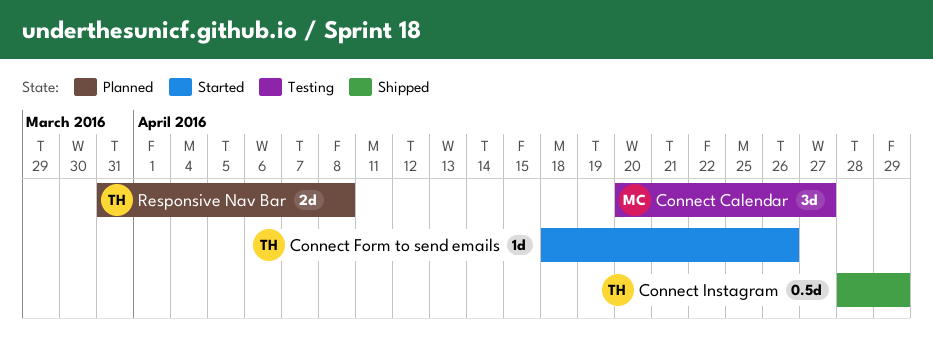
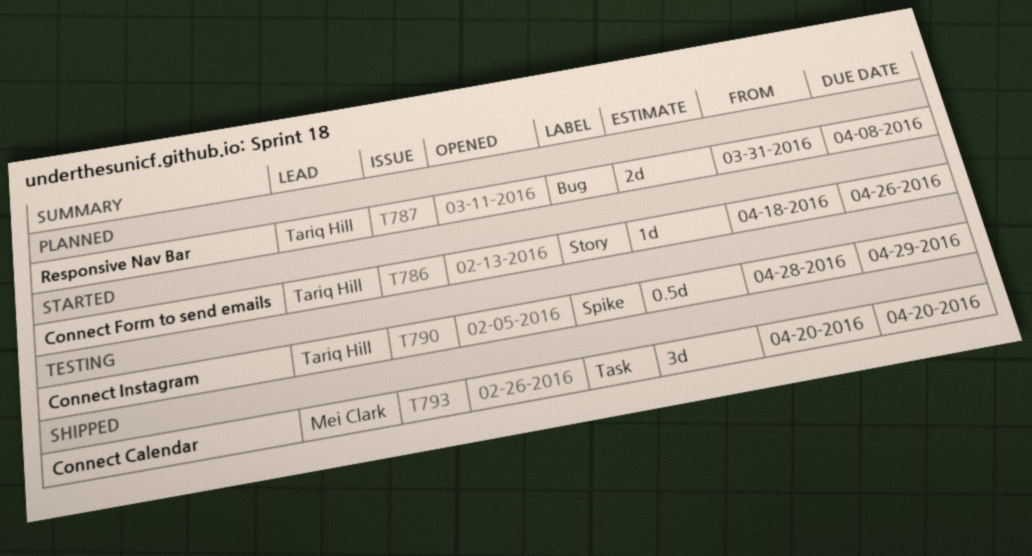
Connect Calendar, status: Testing -> Shipped
Connect Calendar, due: Apr 27 -> Apr 20
Connect Instagram, status: Shipped -> Testing

